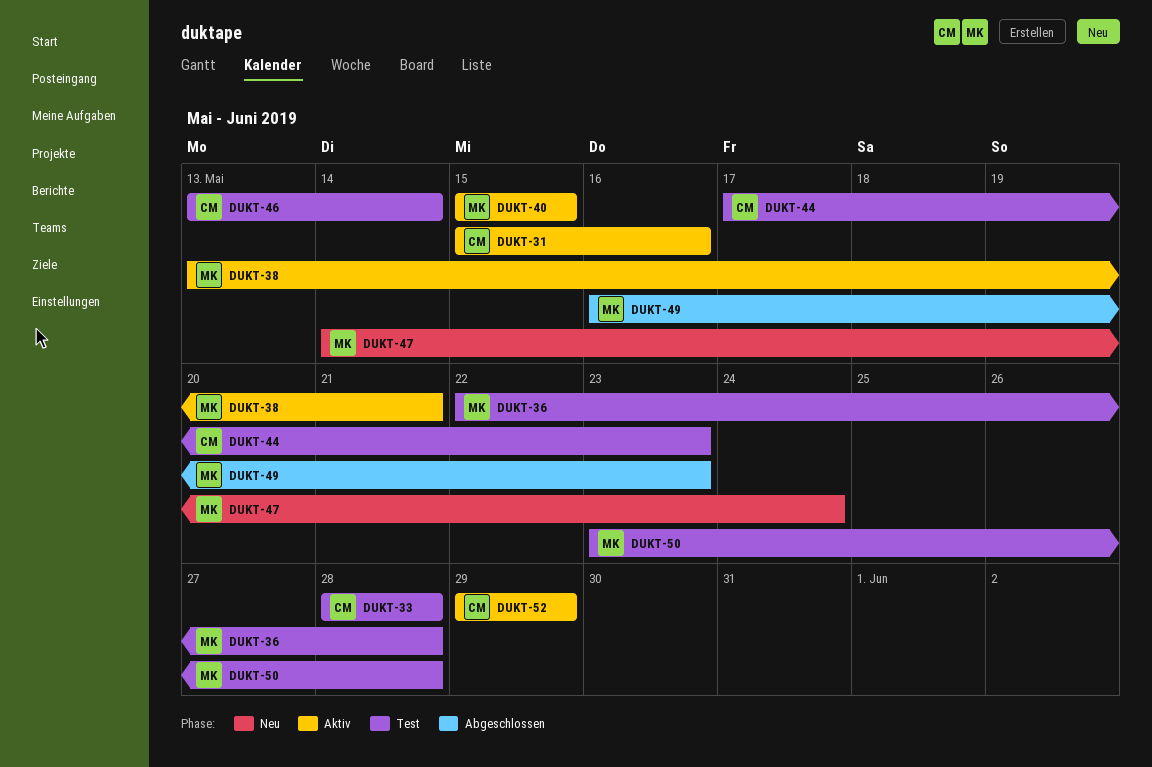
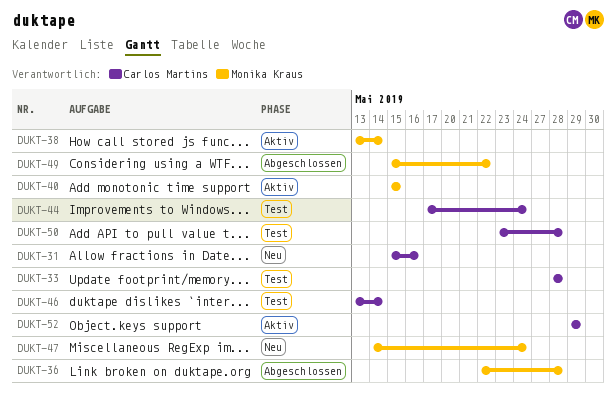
DUKT-31, status: Aktiv -> Neu
DUKT-36, status: Test -> Abgeschlossen
DUKT-38, due: May 21 -> May 14
DUKT-44, due: May 23 -> May 24
DUKT-49, start: May 16 -> May 15
DUKT-49, due: May 23 -> May 22
DUKT-50, owner: Monika Kraus -> Carlos Martins

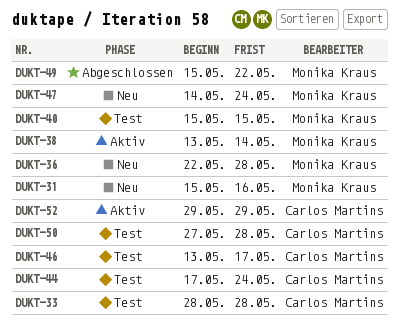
DUKT-31, owner: Carlos Martins -> Monika Kraus
DUKT-36, status: Abgeschlossen -> Neu
DUKT-40, status: Aktiv -> Test
DUKT-46, due: May 14 -> May 17
DUKT-50, start: May 23 -> May 27

